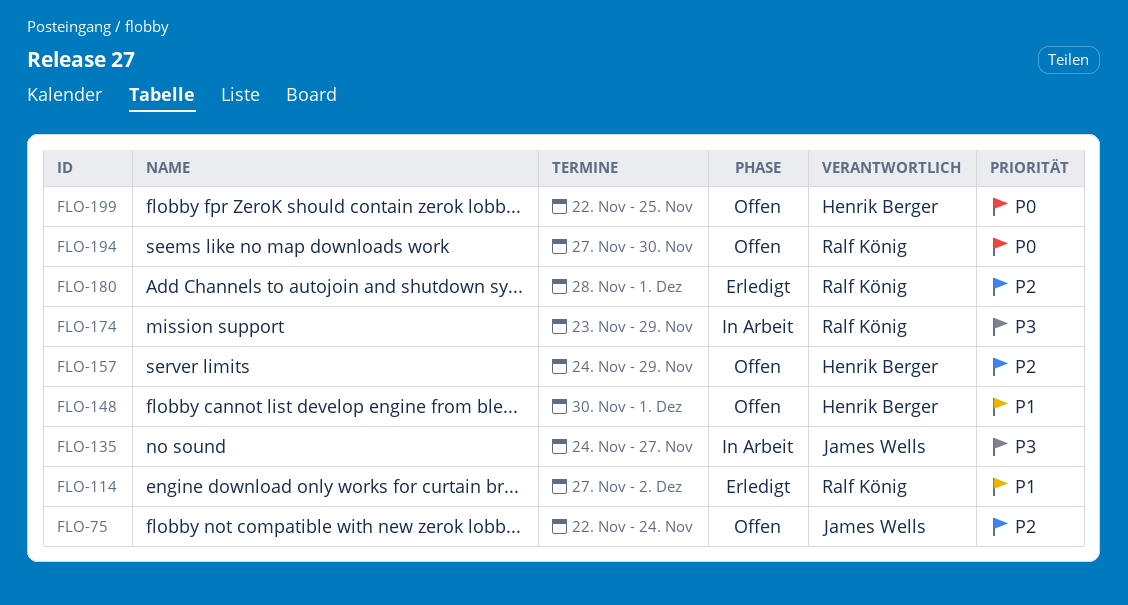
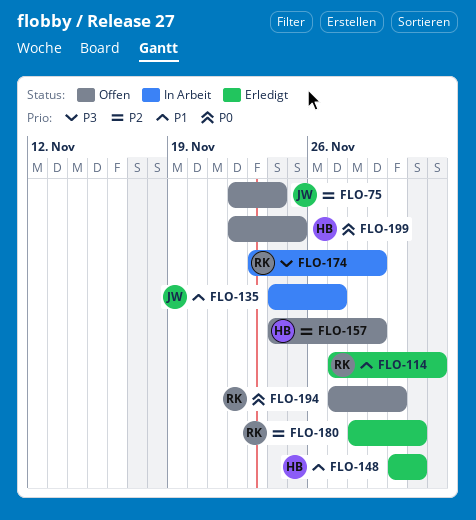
FLO-135, priority: P3 -> P1
FLO-148, status: Offen -> Erledigt

